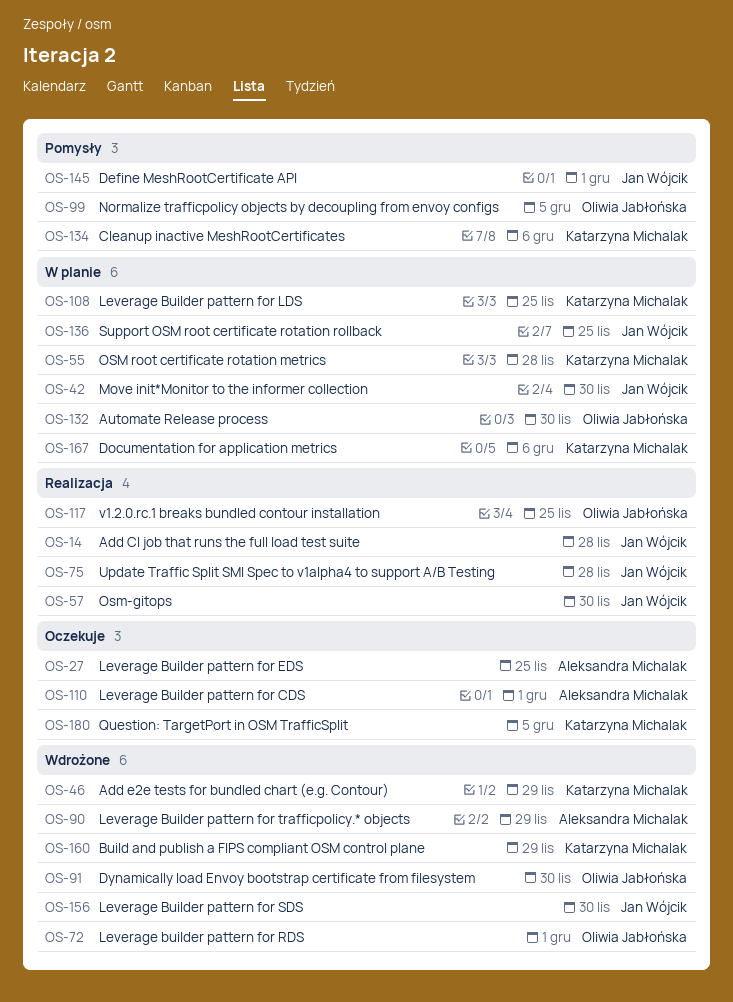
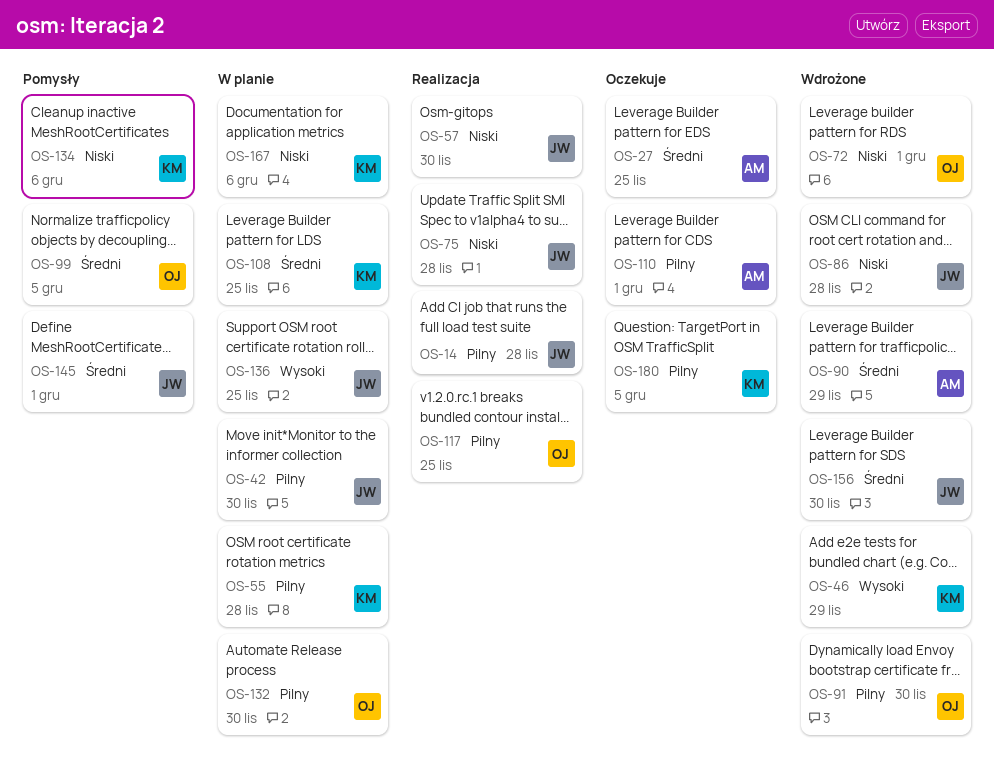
OS-86: none -> present
OS-160: present -> none

